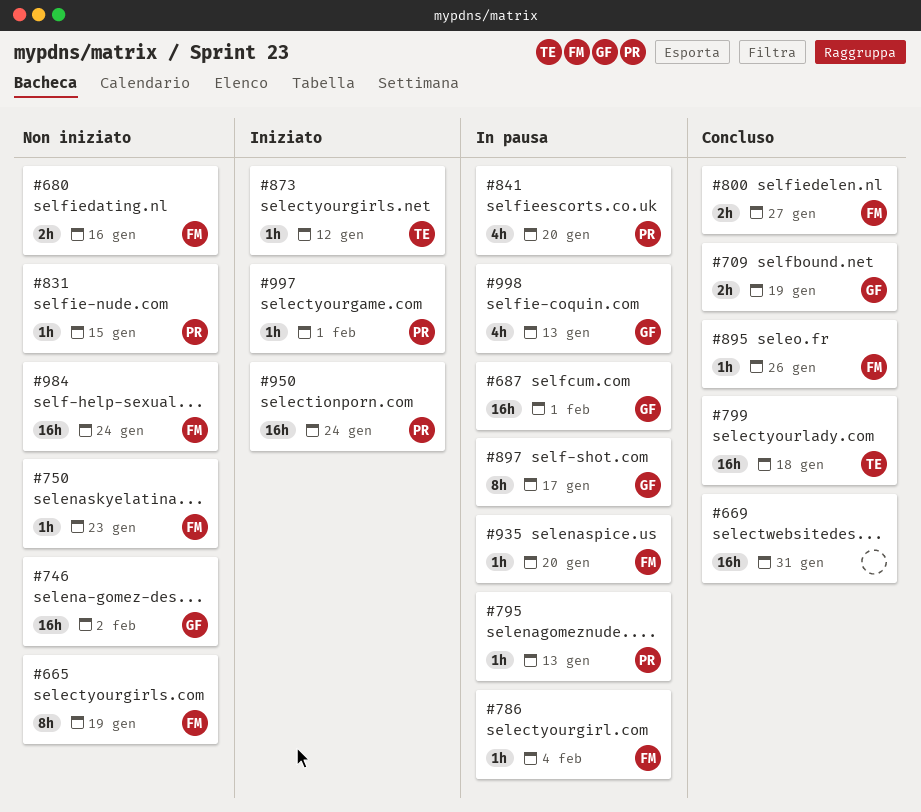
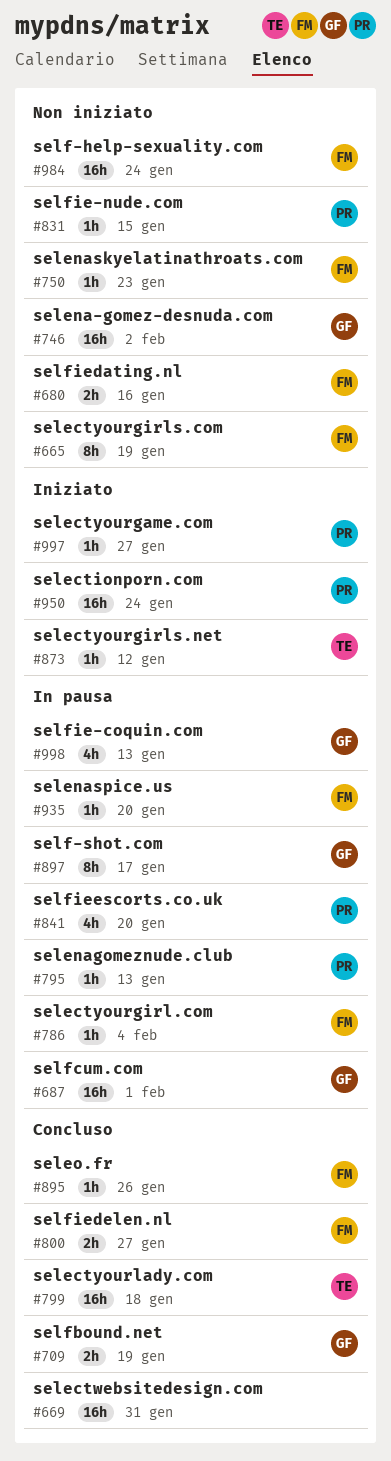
#997, due: Feb 1 -> Jan 27

